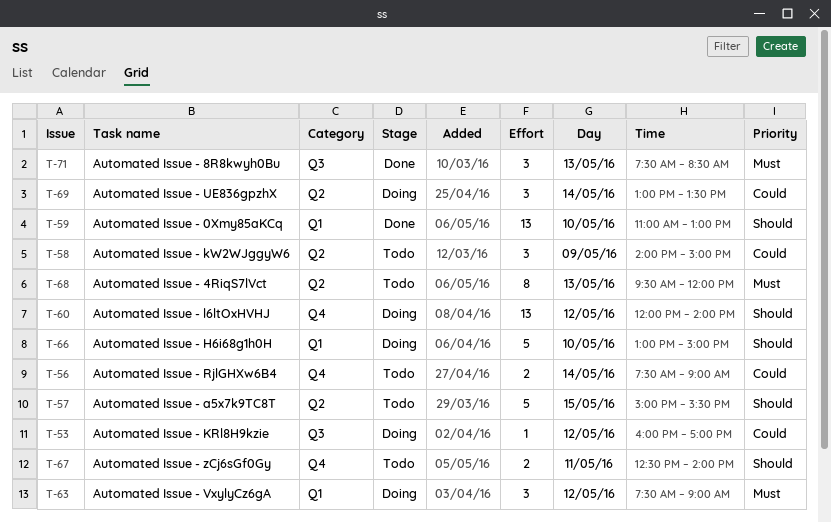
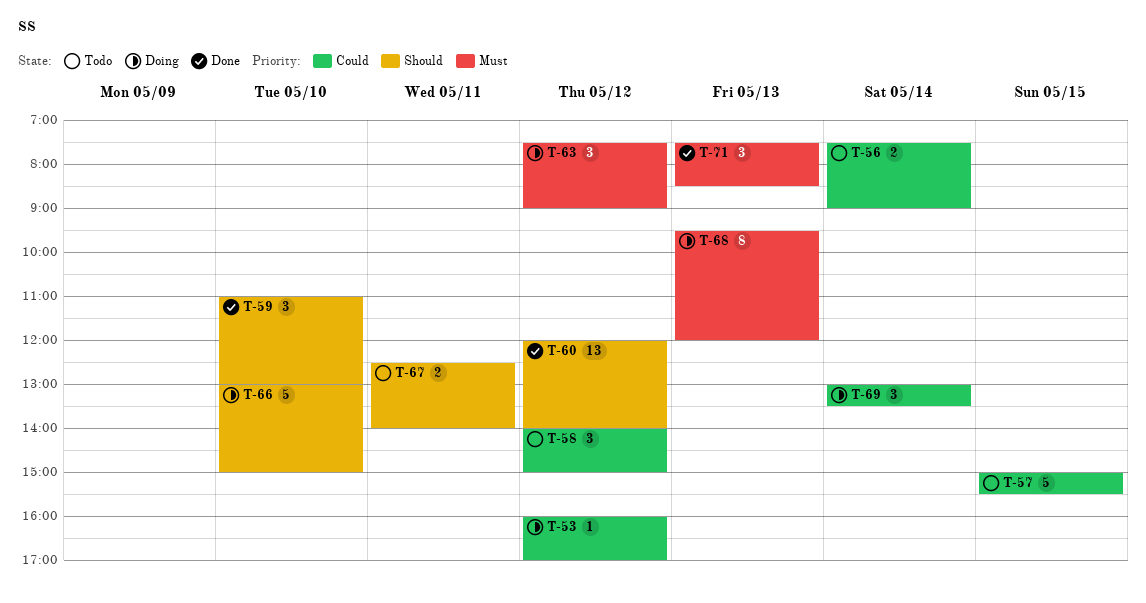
T-57, priority: Should -> Could
T-58, day: May 9 -> May 12
T-59, estimate: 13 -> 3
T-60, status: Doing -> Done
T-68, status: Todo -> Doing

